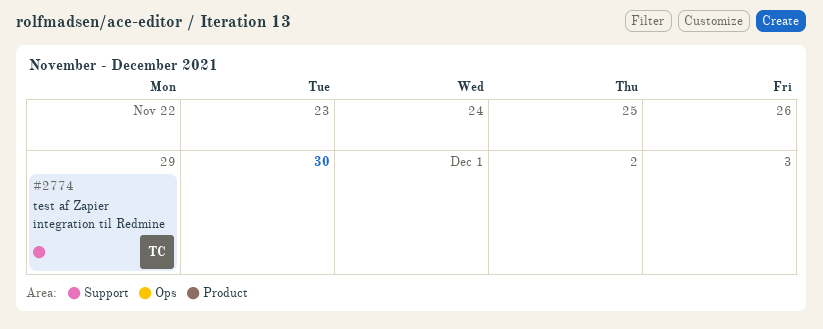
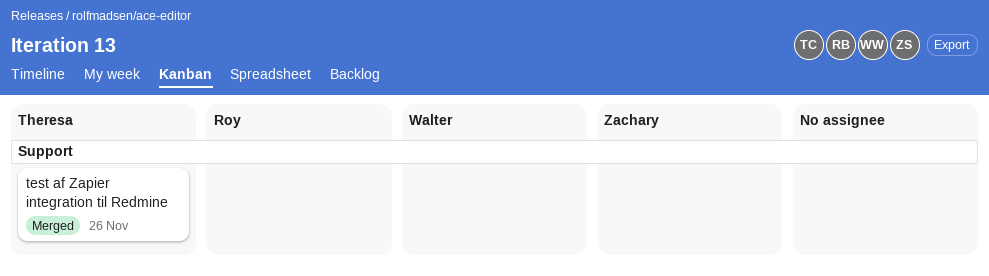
test af Zapier integration til Redmine, due: Nov 29 -> Nov 26

